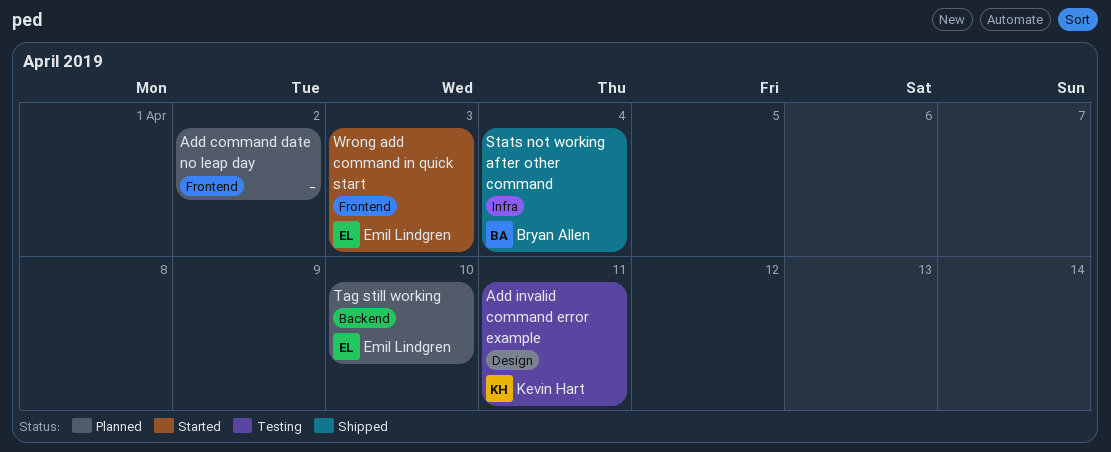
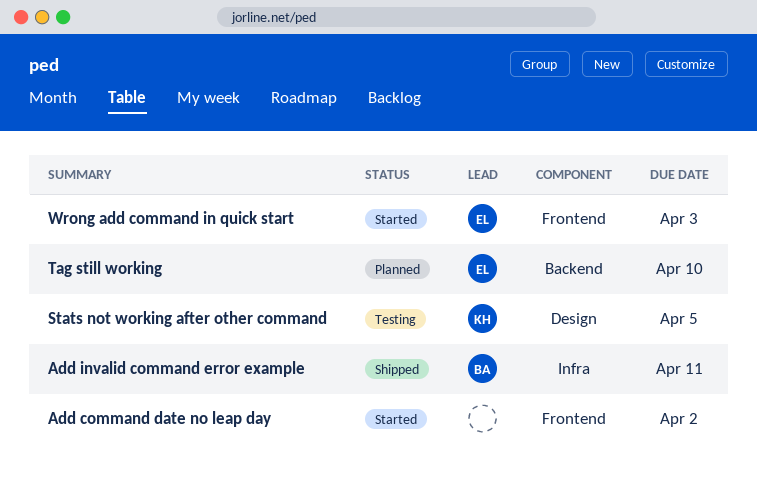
Add command date no leap day, status: Planned -> Started
Add invalid command error example, status: Testing -> Shipped
Add invalid command error example, owner: Kevin Hart -> Bryan Allen
Add invalid command error example, label: Design -> Infra
Stats not working after other command, status: Shipped -> Testing
Stats not working after other command, owner: Bryan Allen -> Kevin Hart
Stats not working after other command, label: Infra -> Design
Stats not working after other command, due: Apr 4 -> Apr 5

